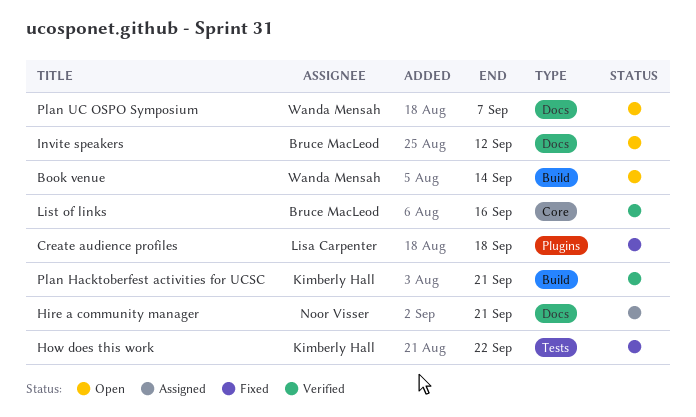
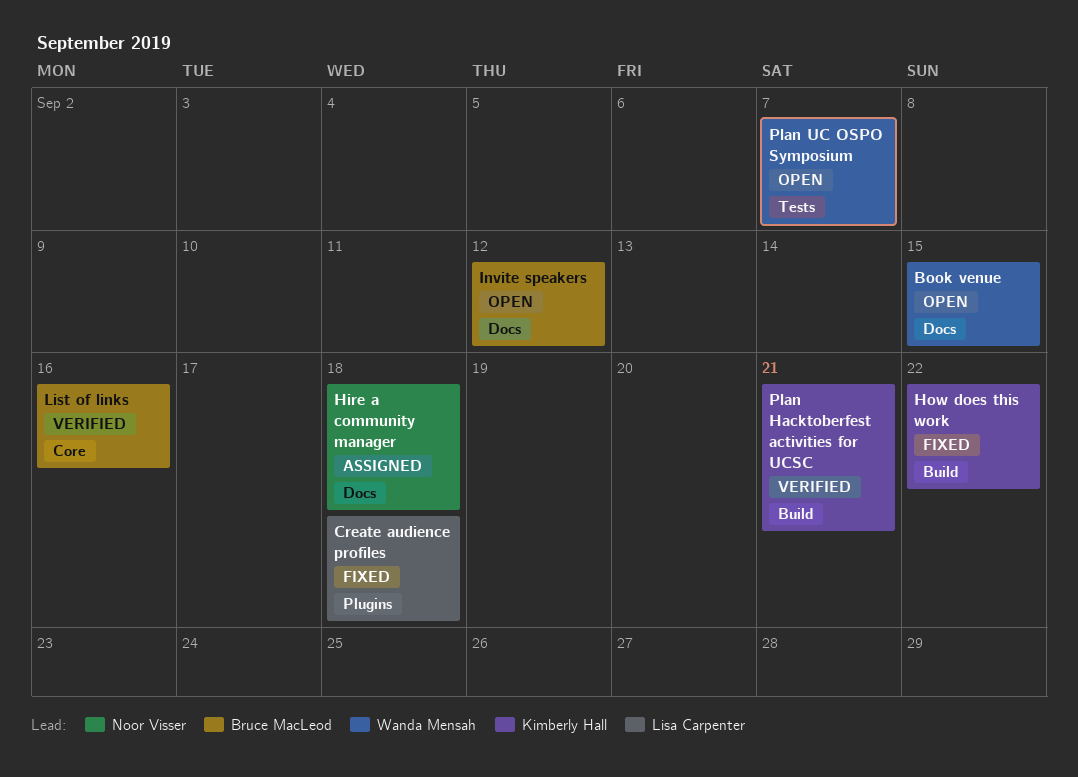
Book venue, label: Build -> Docs
Book venue, due: Sep 14 -> Sep 15
Hire a community manager, due: Sep 21 -> Sep 18
How does this work, label: Tests -> Build
Plan UC OSPO Symposium, label: Docs -> Tests

